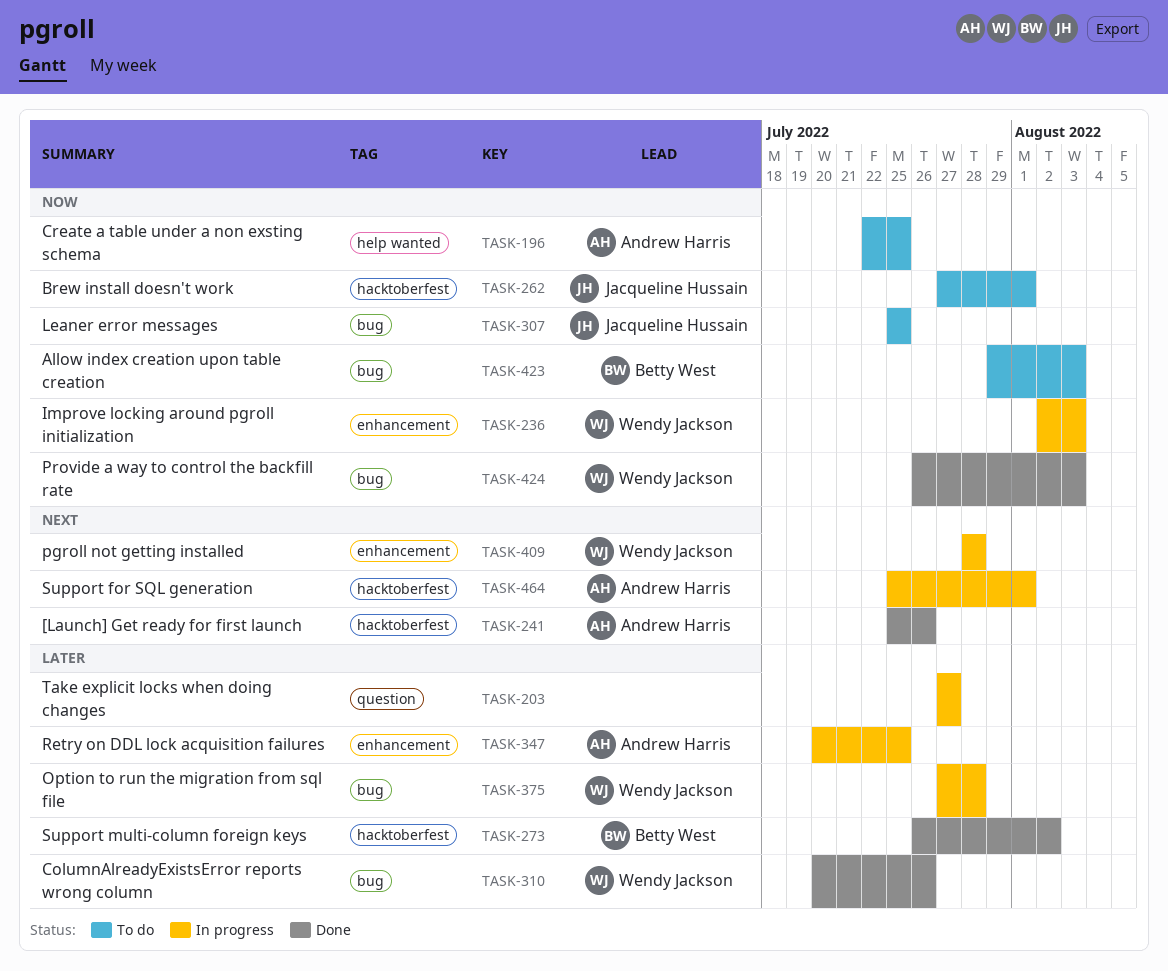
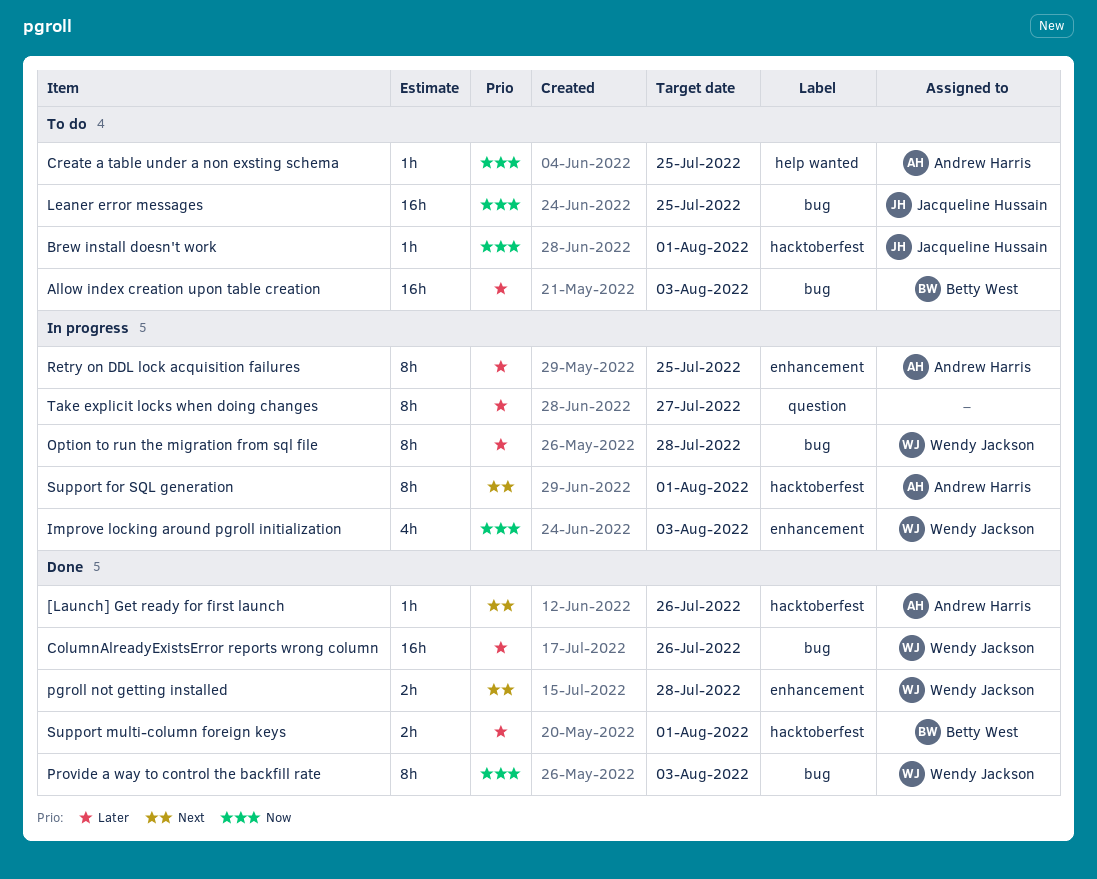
Allow index creation upon table creation, priority: Now -> Later
pgroll not getting installed, status: In progress -> Done
Support multi-column foreign keys, due: Aug 2 -> Aug 1

